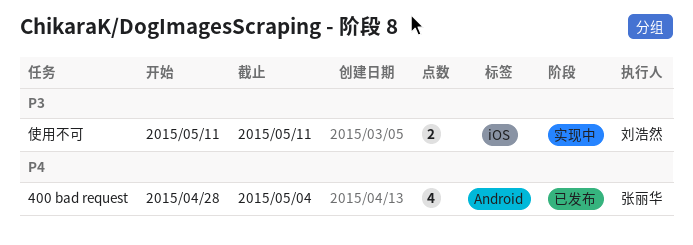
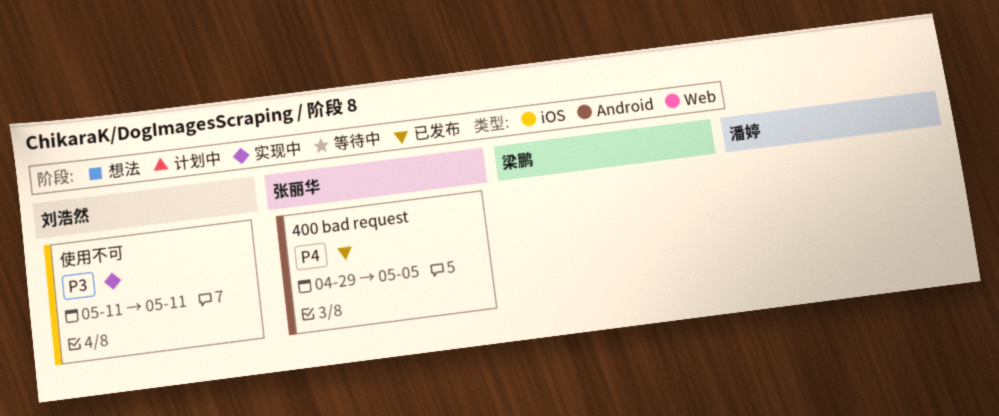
400 bad request, start: Apr 28 -> Apr 29
400 bad request, due: May 4 -> May 5

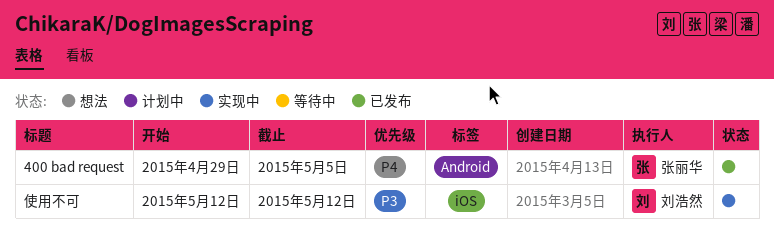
使用不可, start: May 11 -> May 12
使用不可, due: May 11 -> May 12

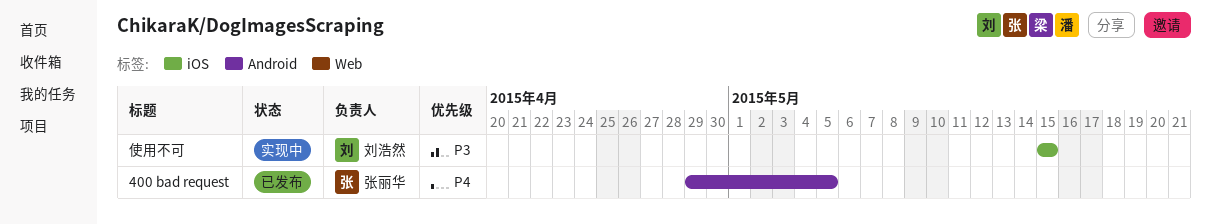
使用不可, start: May 12 -> May 15
使用不可, due: May 12 -> May 15

